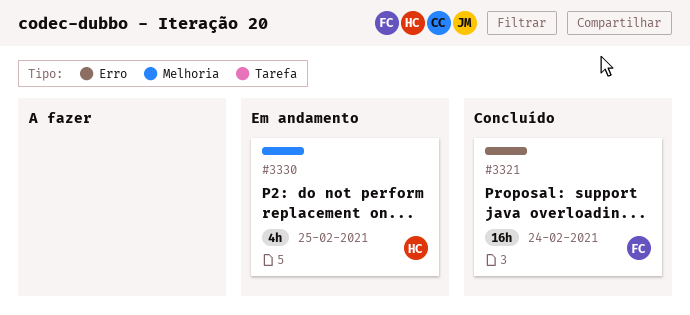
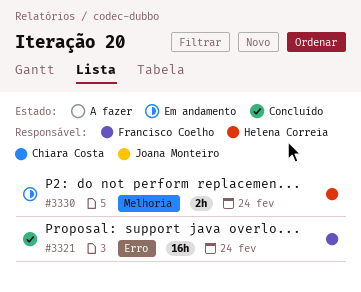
#3330, estimate: 4h -> 2h
#3330, due: Feb 25 -> Feb 24

